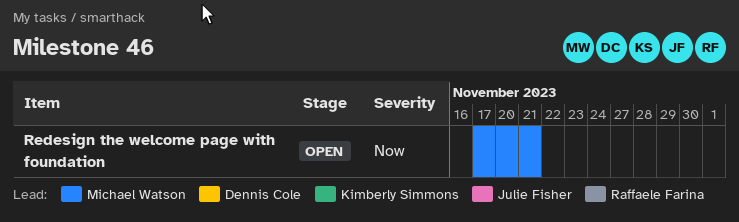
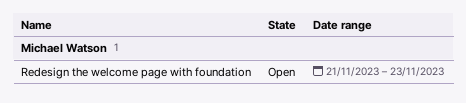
Redesign the welcome page with foundation, start: Nov 17 -> Nov 21
Redesign the welcome page with foundation, due: Nov 21 -> Nov 23

